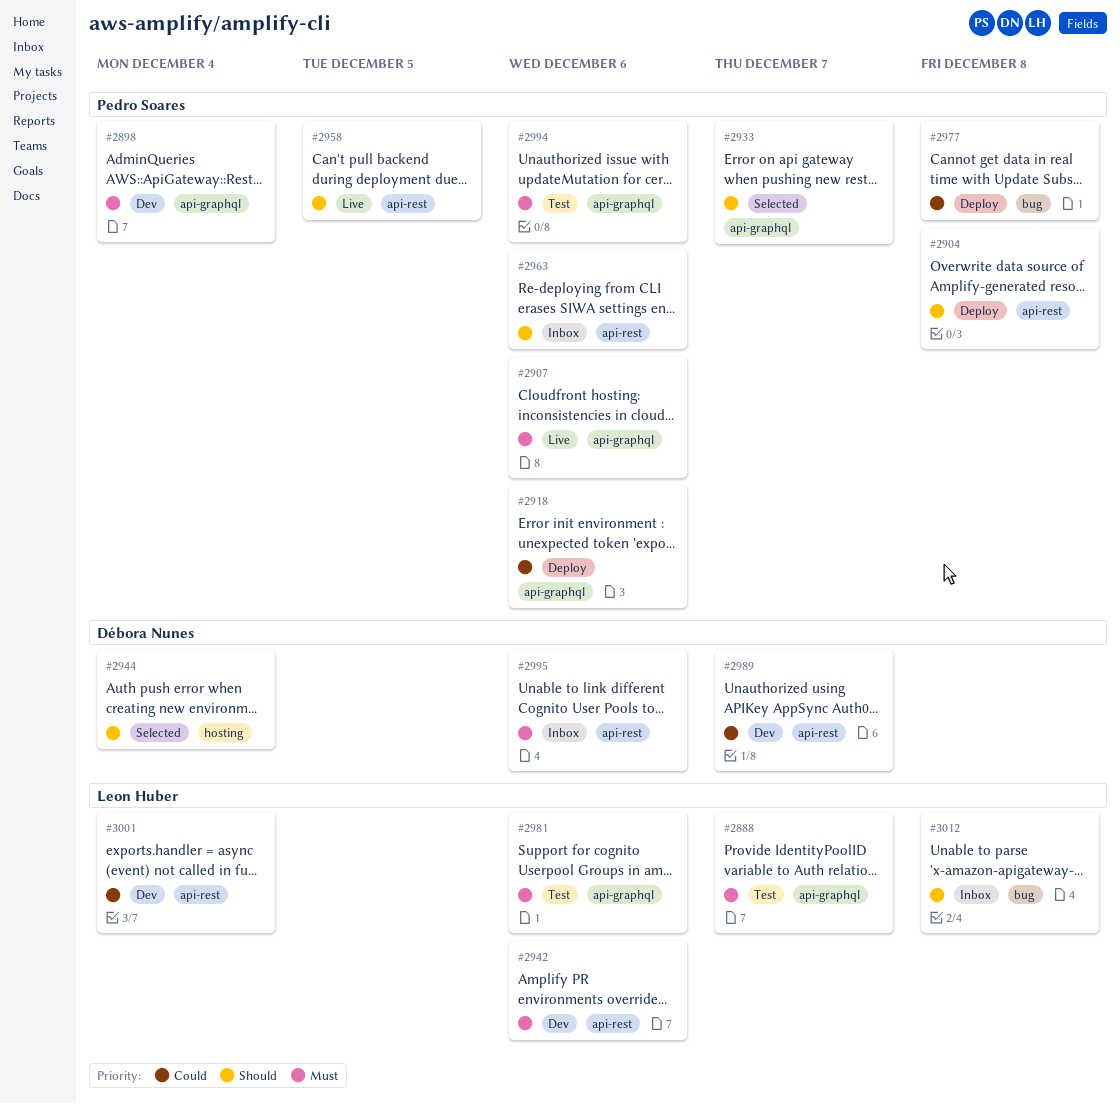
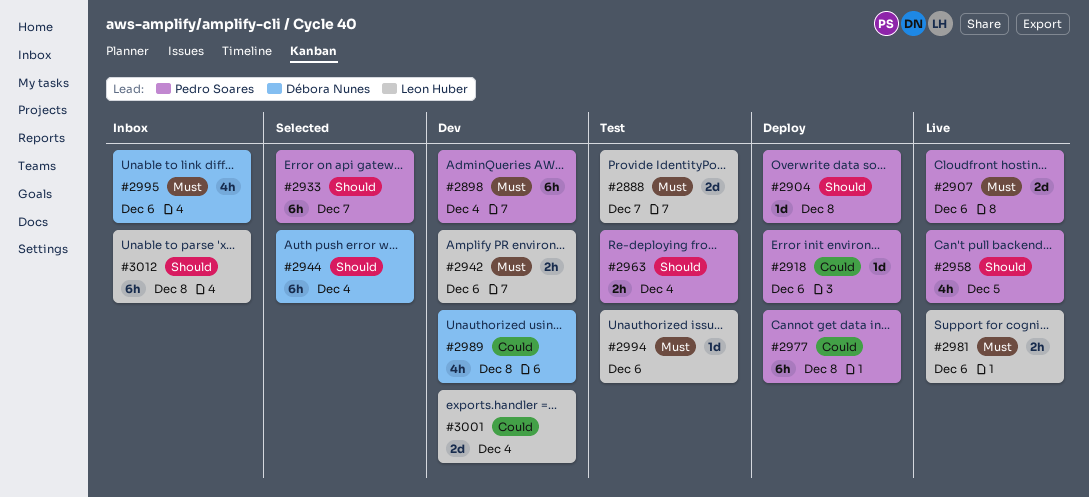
#2963, status: Inbox -> Test
#2963, due: Dec 6 -> Dec 4
#2981, status: Test -> Live
#2989, due: Dec 7 -> Dec 8
#2994, owner: Pedro Soares -> Leon Huber

